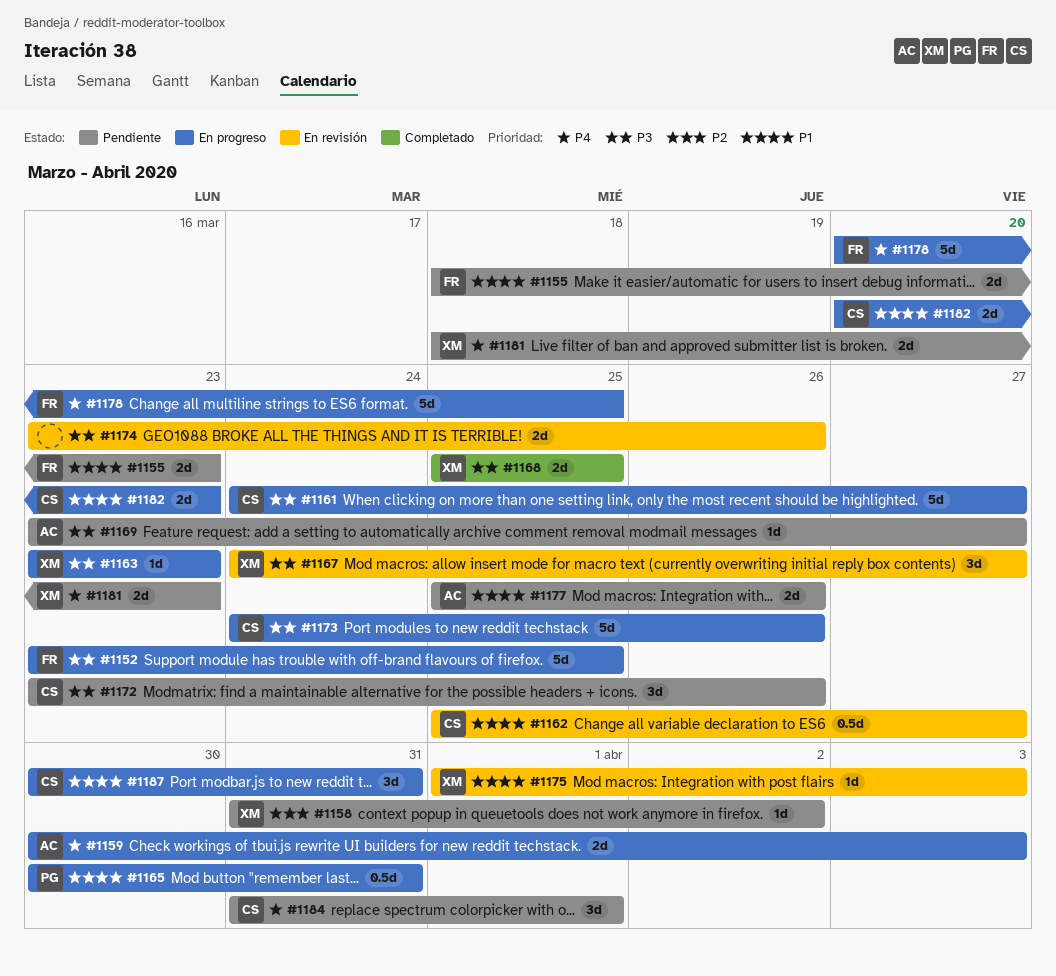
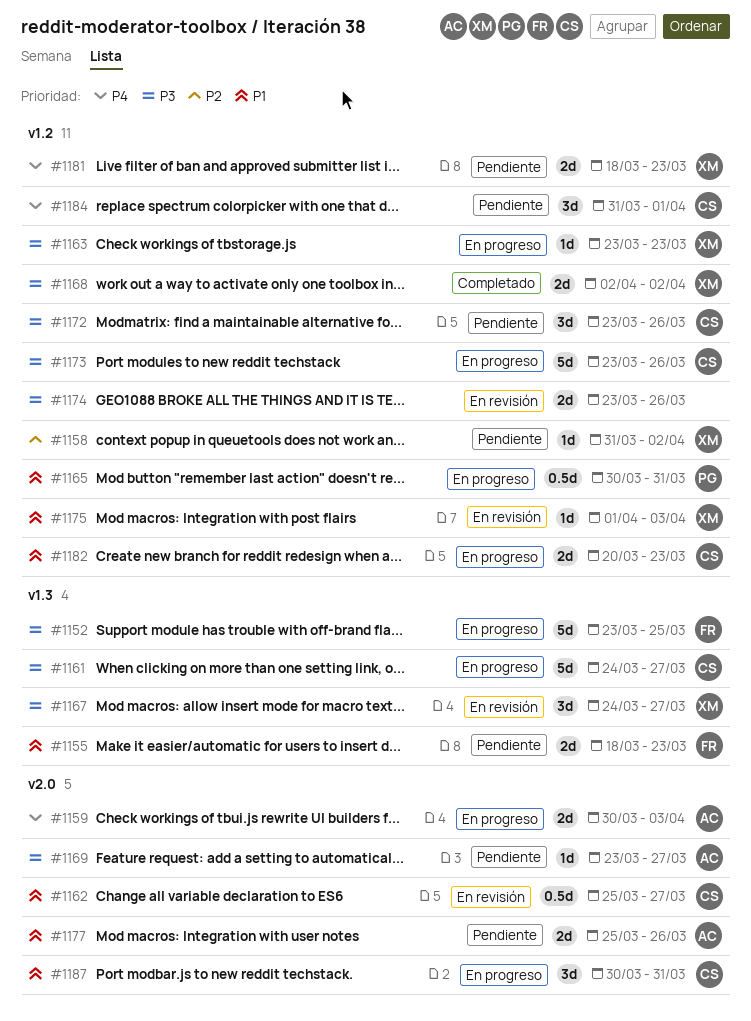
#1168, start: Mar 25 -> Apr 2
#1168, due: Mar 25 -> Apr 2
#1173, start: Mar 24 -> Mar 23
#1178: present -> none

